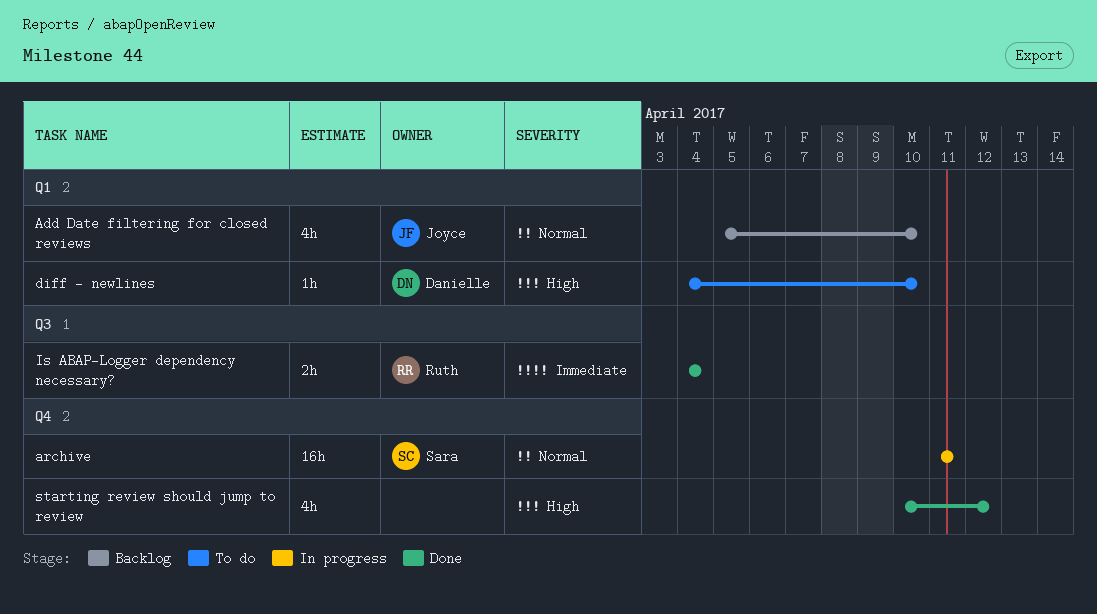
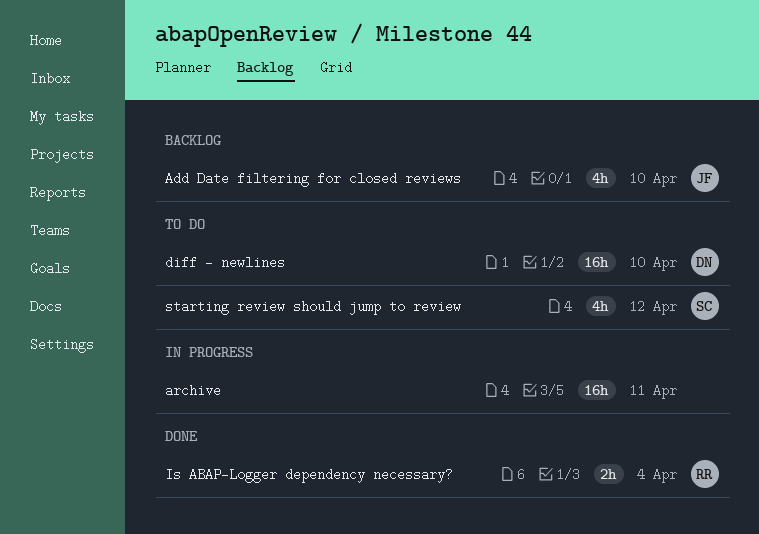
archive, owner: Sara -> none
diff - newlines, estimate: 1h -> 16h
starting review should jump to review, status: Done -> To do
starting review should jump to review, owner: none -> Sara

